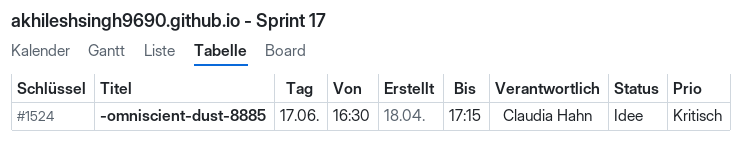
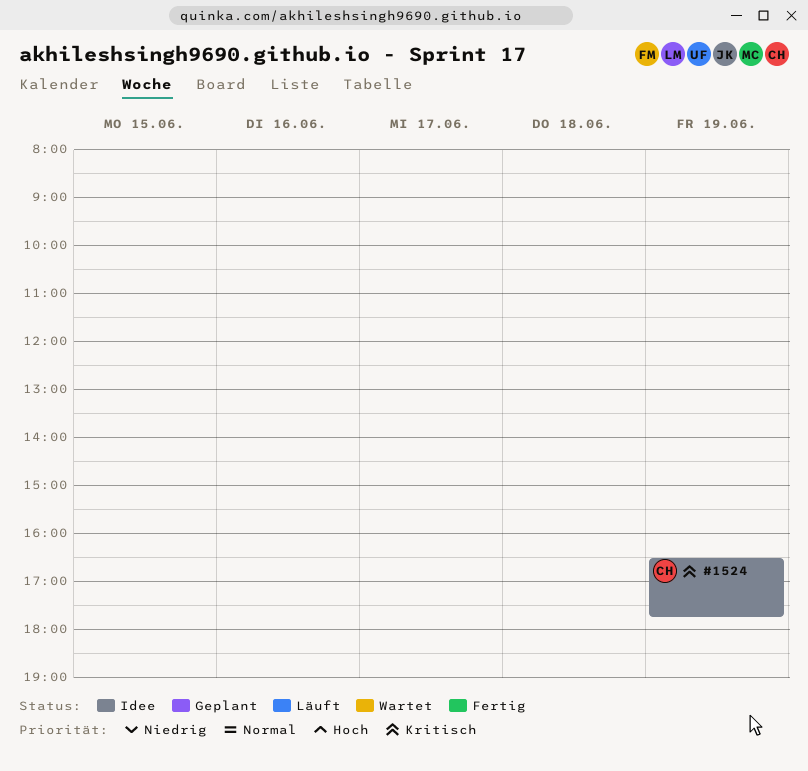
#1524, day: Jun 17 -> Jun 19
#1524, ends: 17:15 -> 17:45

